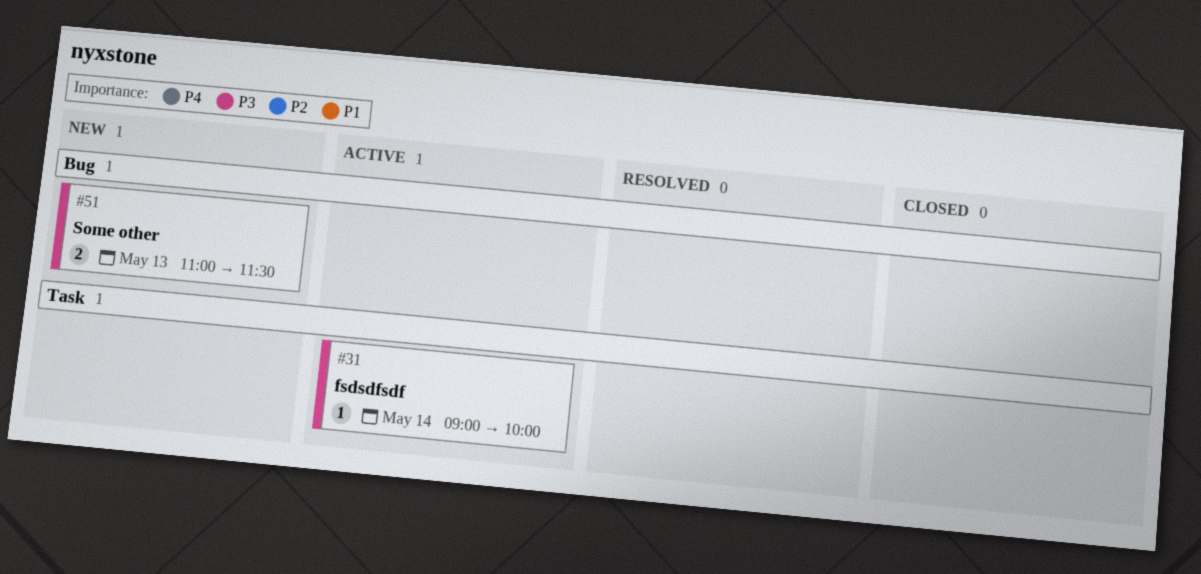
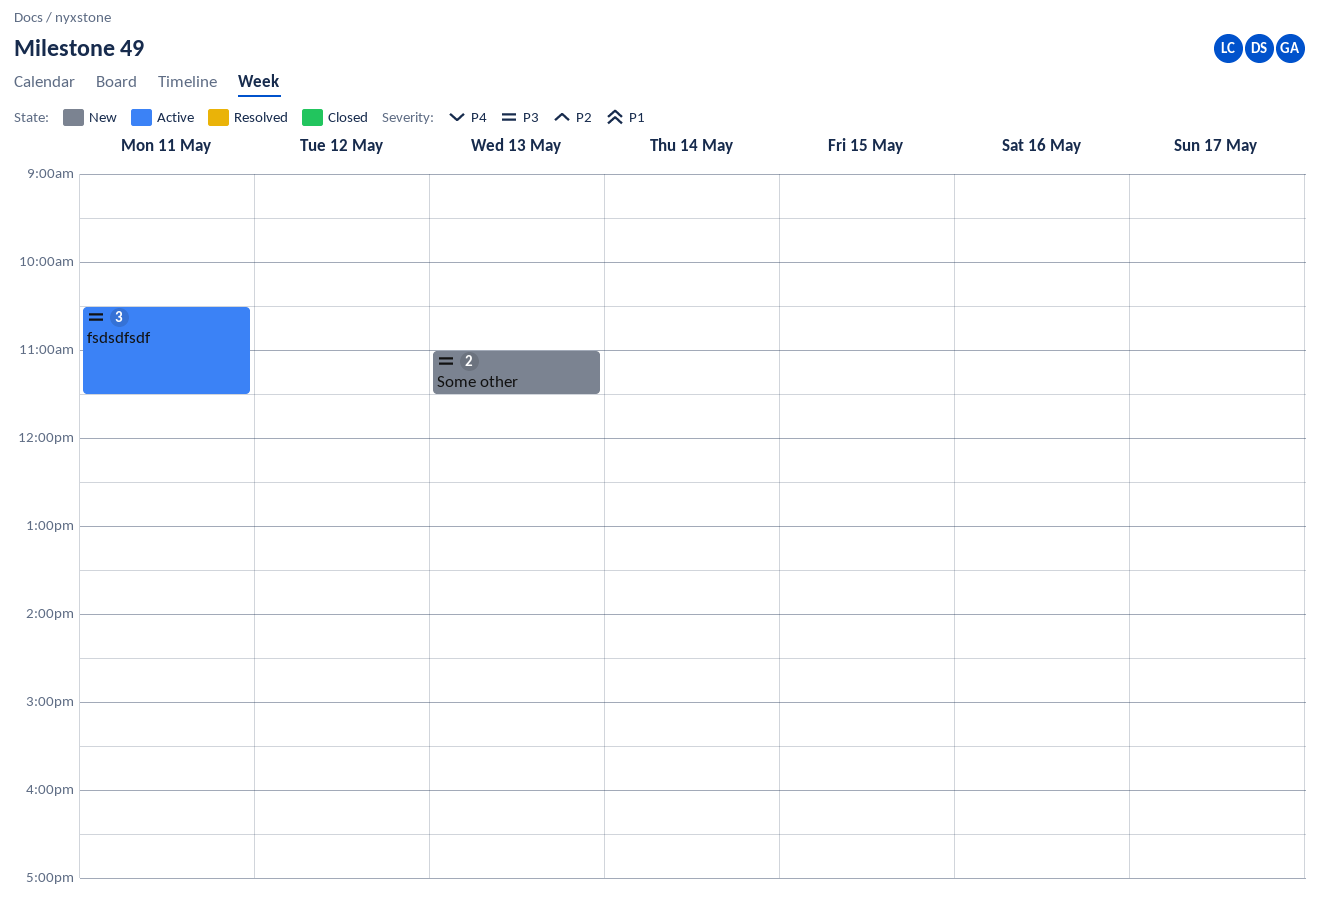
fsdsdfsdf, estimate: 1 -> 3
fsdsdfsdf, day: May 14 -> May 11
fsdsdfsdf, begins: 09:00 -> 10:30
fsdsdfsdf, ends: 10:00 -> 11:30

